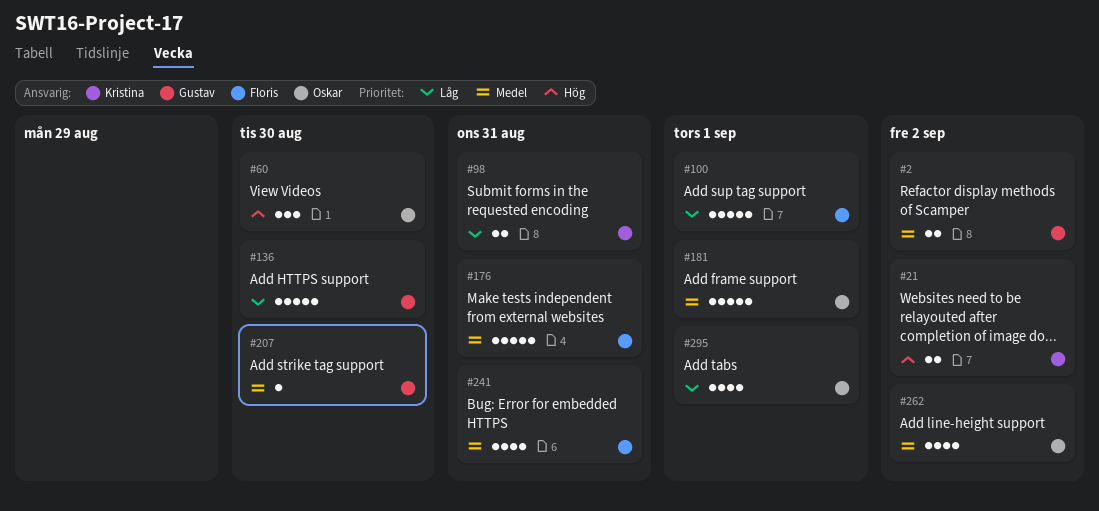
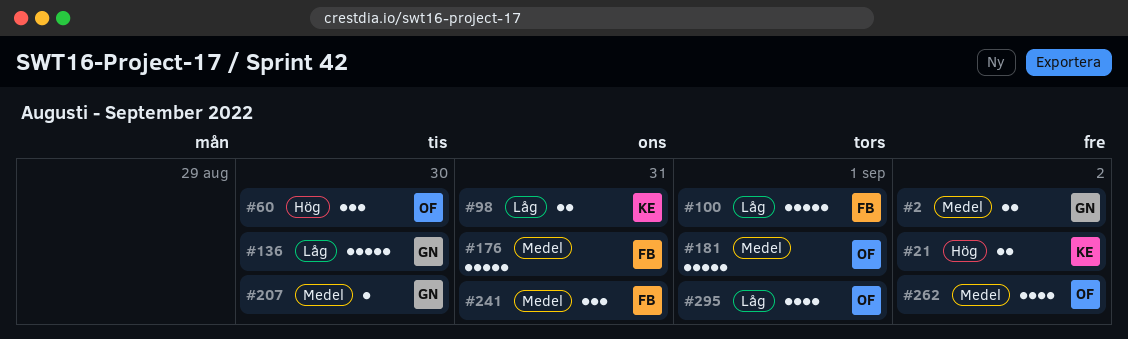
#241, estimate: 4 -> 3

